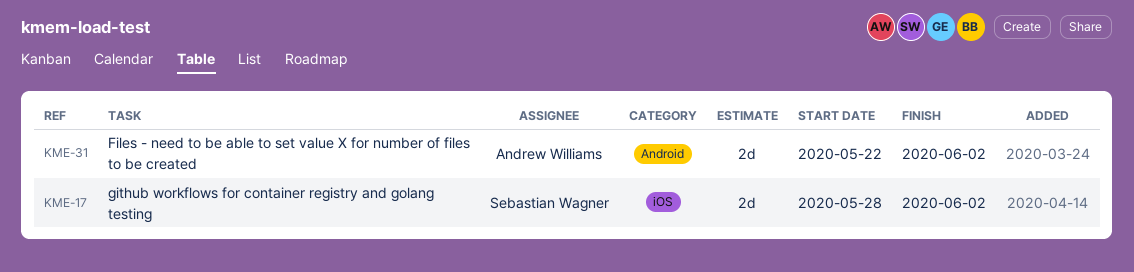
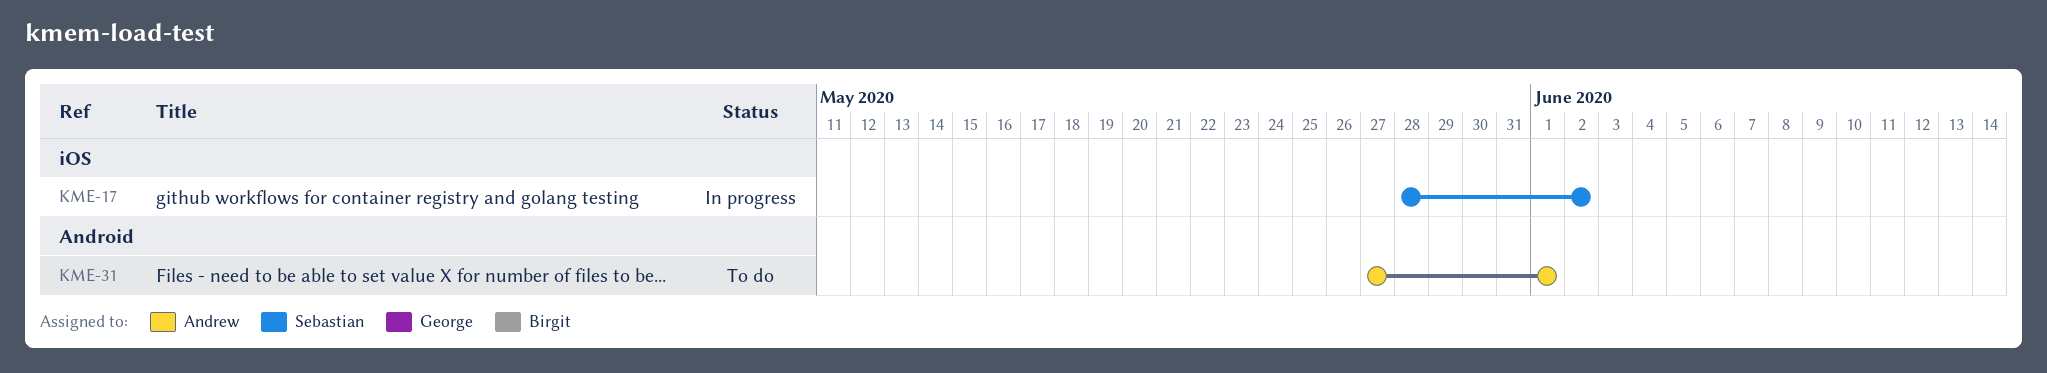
KME-31, start: May 22 -> May 27
KME-31, due: Jun 2 -> Jun 1

